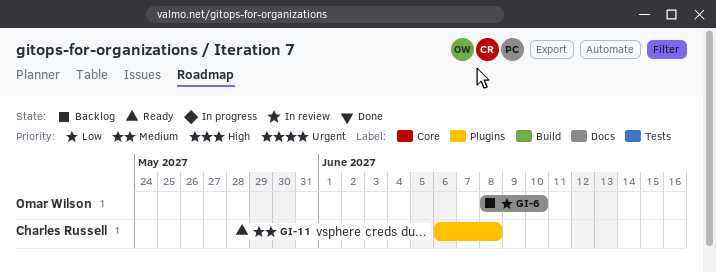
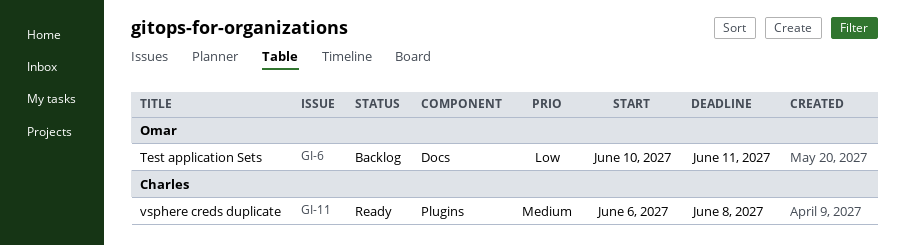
GI-6, start: Jun 8 -> Jun 10
GI-6, due: Jun 10 -> Jun 11

